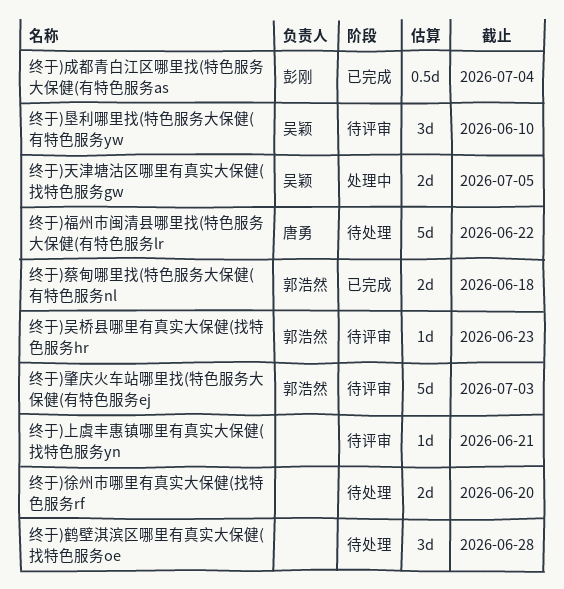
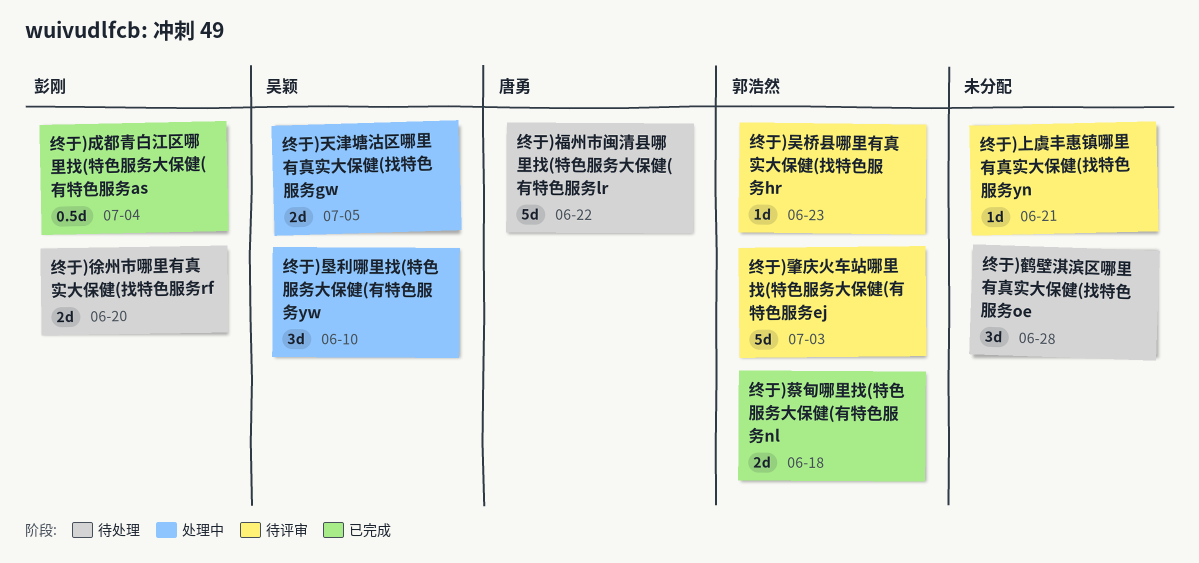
终于)垦利哪里找(特色服务大保健(有特色服务yw, status: 待评审 -> 处理中
终于)徐州市哪里有真实大保健(找特色服务rf, owner: none -> 彭刚

